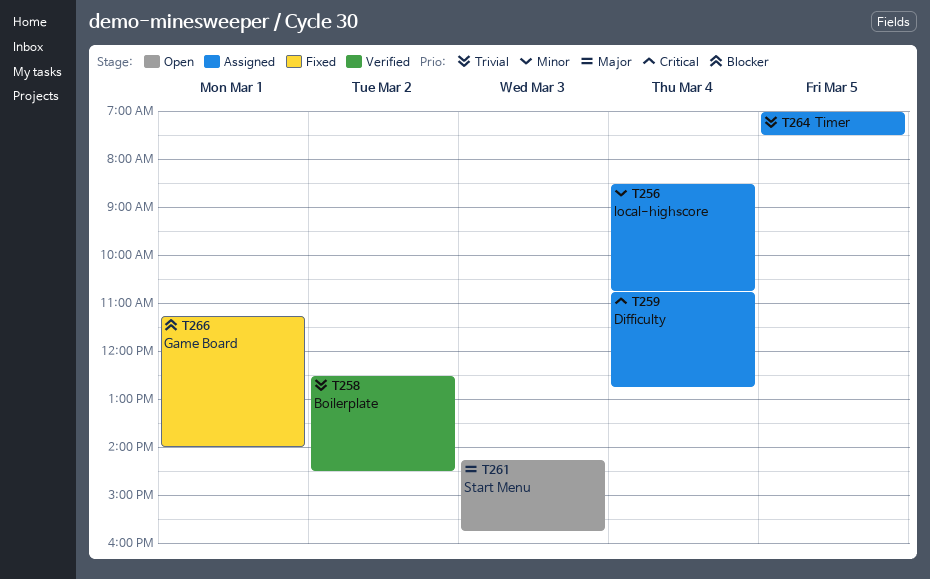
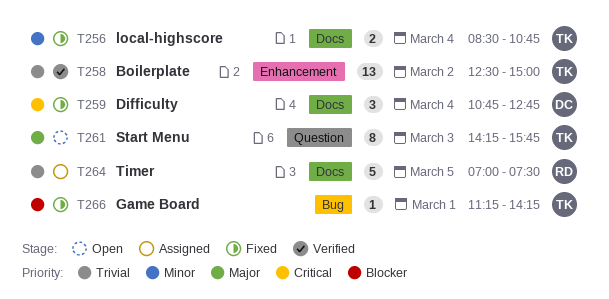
T256, status: Assigned -> Fixed
T258, ends: 14:30 -> 15:00
T259, status: Assigned -> Fixed
T266, ends: 14:00 -> 14:15

